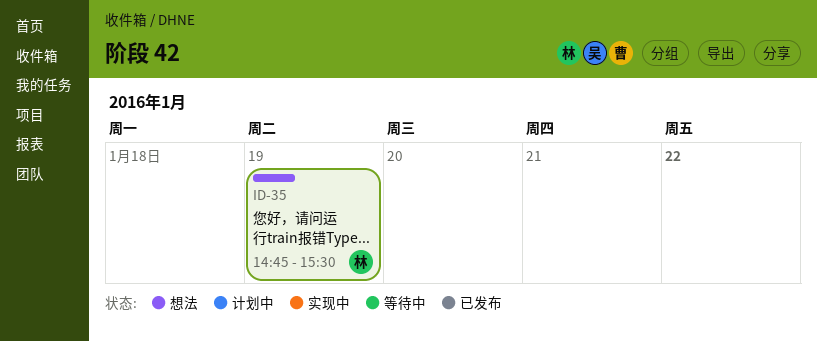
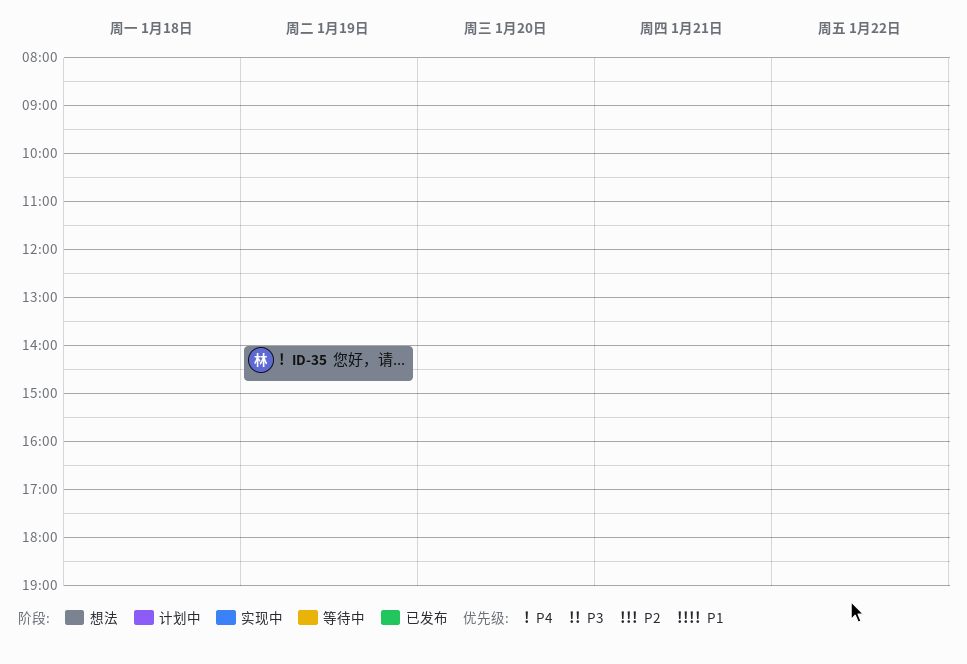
ID-35, begins: 14:45 -> 14:00
ID-35, ends: 15:30 -> 14:45

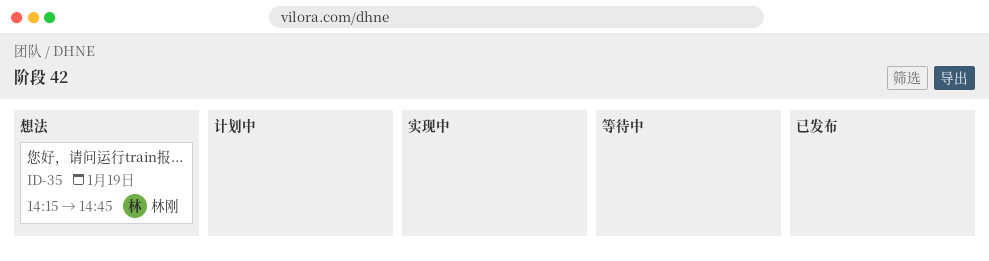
ID-35, begins: 14:00 -> 14:15

